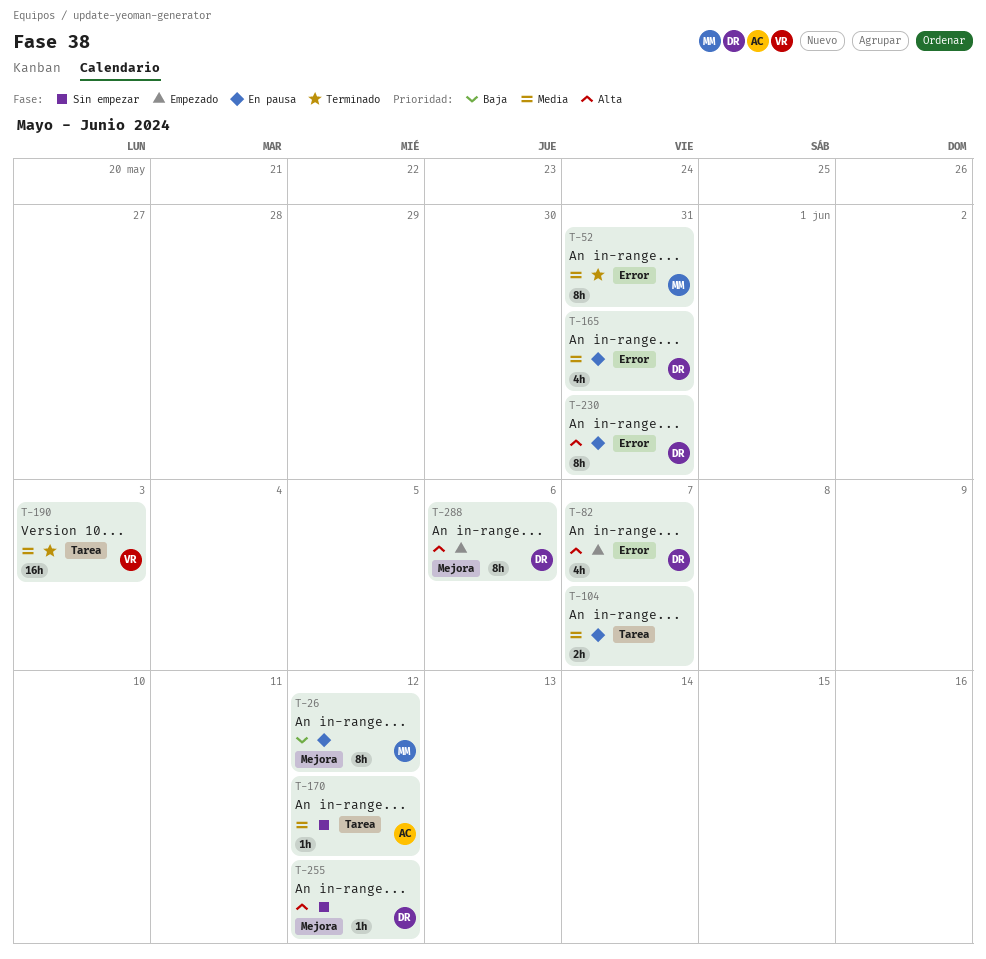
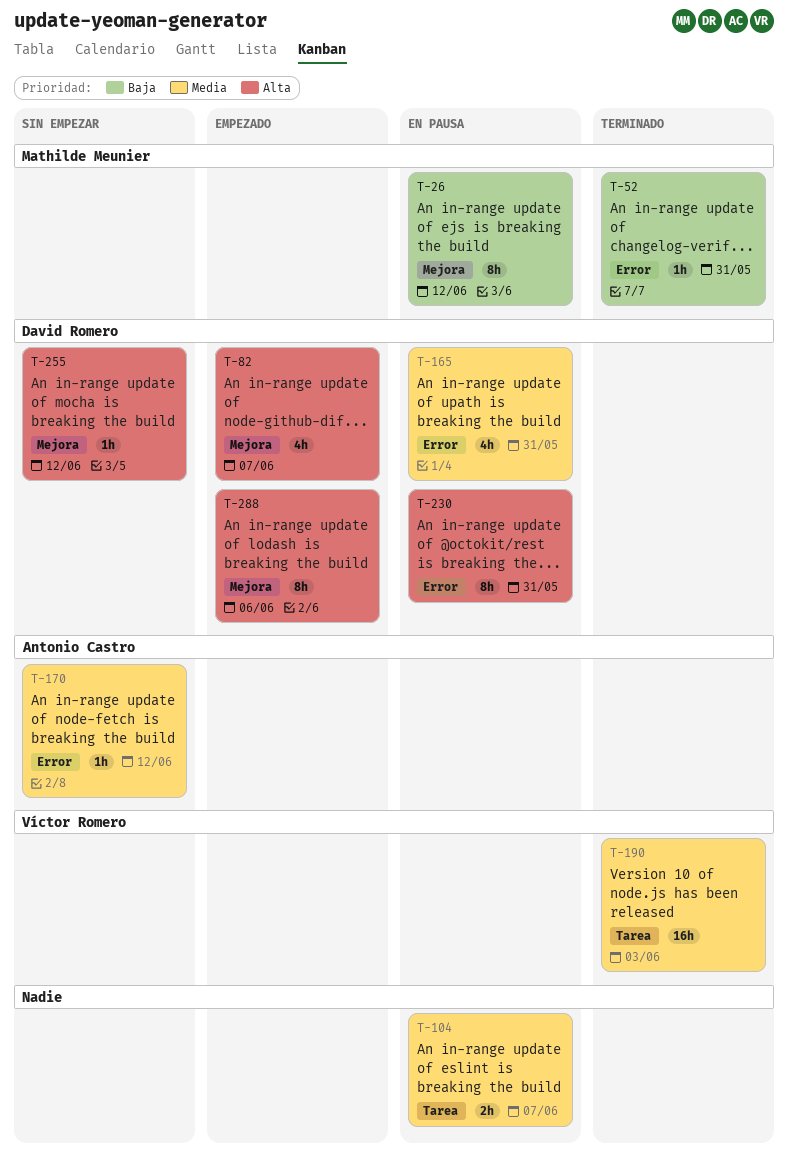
T-52, priority: Media -> Baja
T-52, estimate: 8h -> 1h
T-82, label: Error -> Mejora
T-170, label: Tarea -> Error

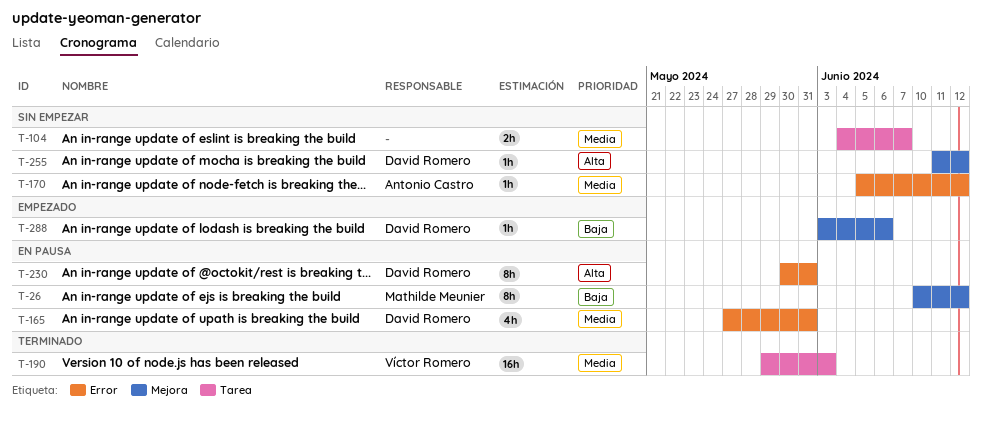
T-52: present -> none
T-82: present -> none
T-104, status: En pausa -> Sin empezar
T-288, priority: Alta -> Baja
T-288, estimate: 8h -> 1h

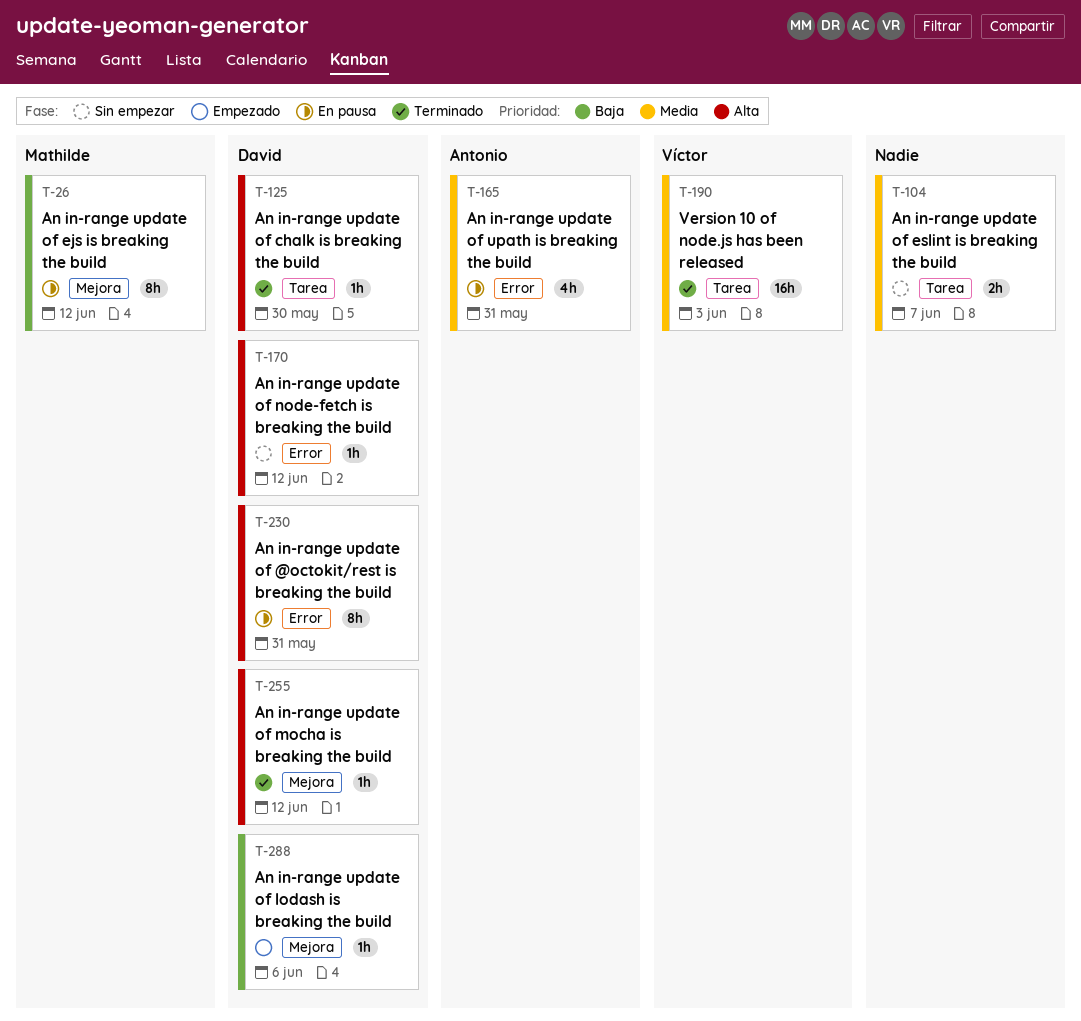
T-125: none -> present
T-165, owner: David Romero -> Antonio Castro
T-170, owner: Antonio Castro -> David Romero
T-170, priority: Media -> Alta
T-255, status: Sin empezar -> Terminado

